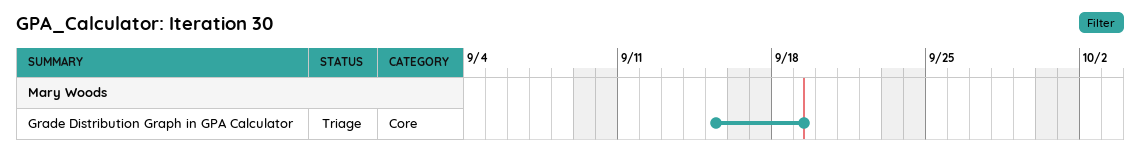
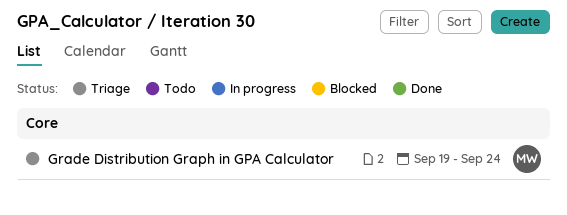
Grade Distribution Graph in GPA Calculator, start: Sep 15 -> Sep 19
Grade Distribution Graph in GPA Calculator, due: Sep 19 -> Sep 24

